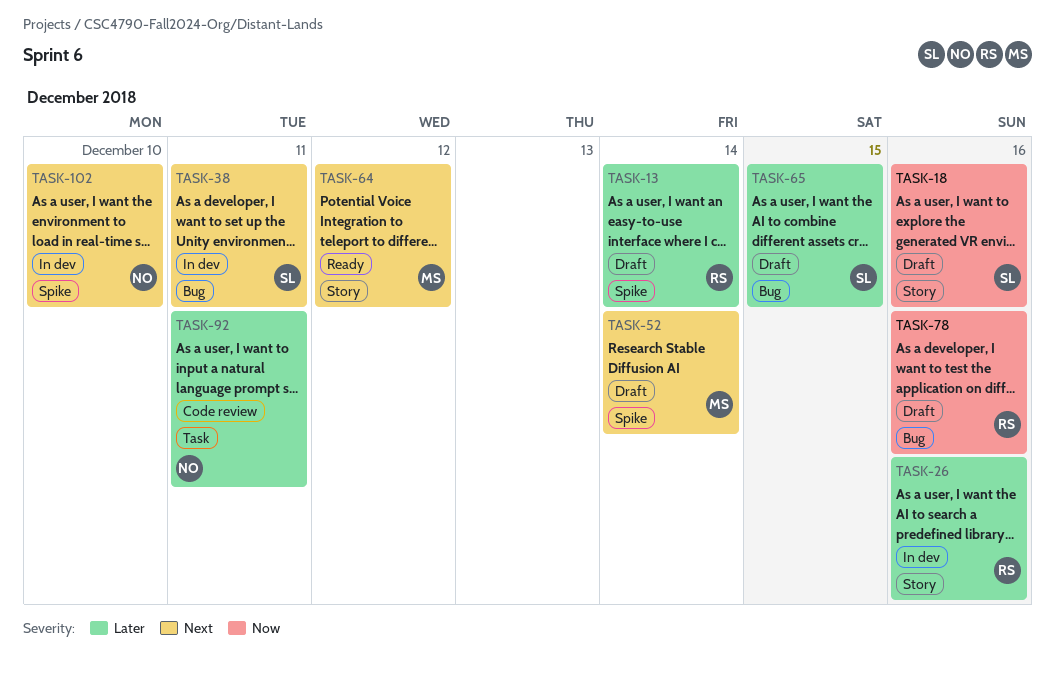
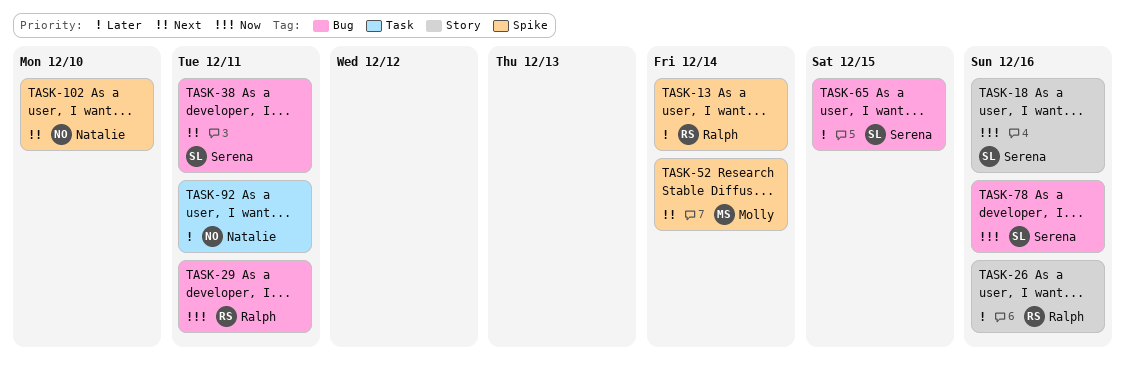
TASK-29: none -> present
TASK-64: present -> none
TASK-78, owner: Ralph -> Serena

